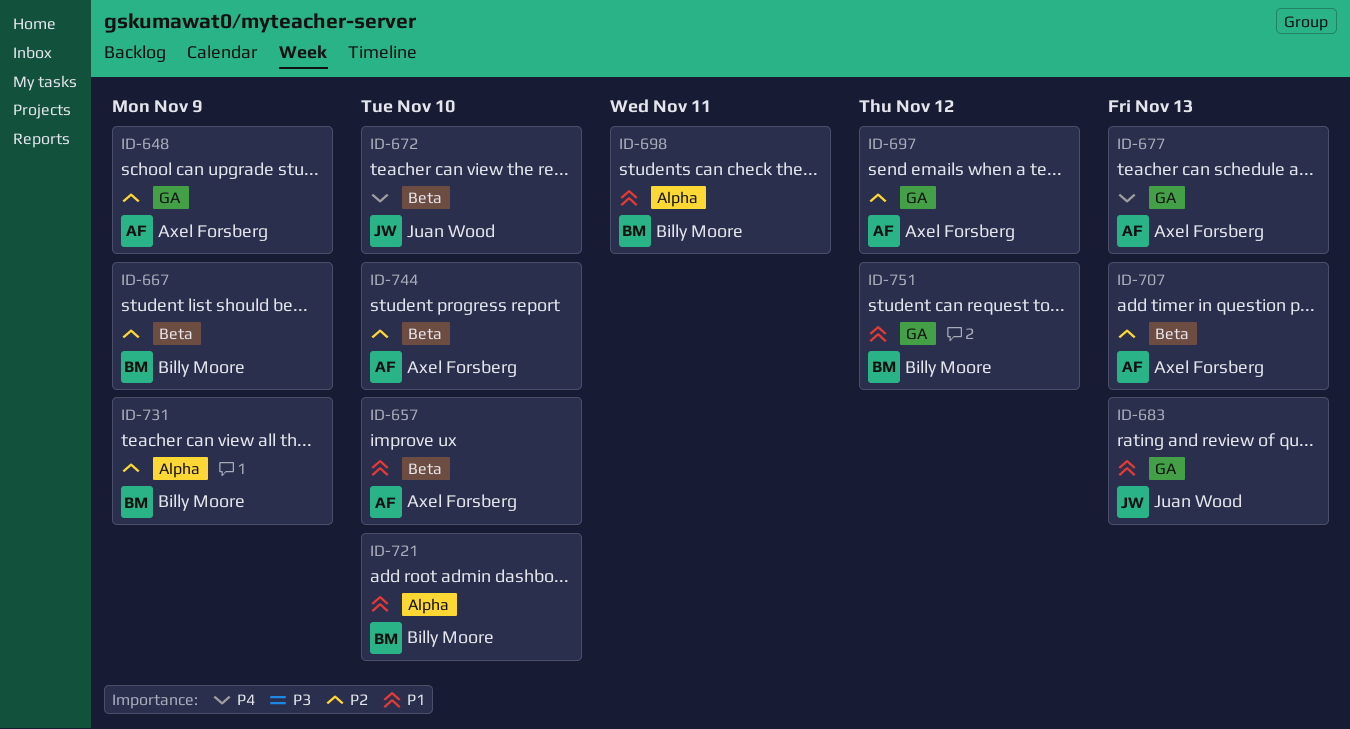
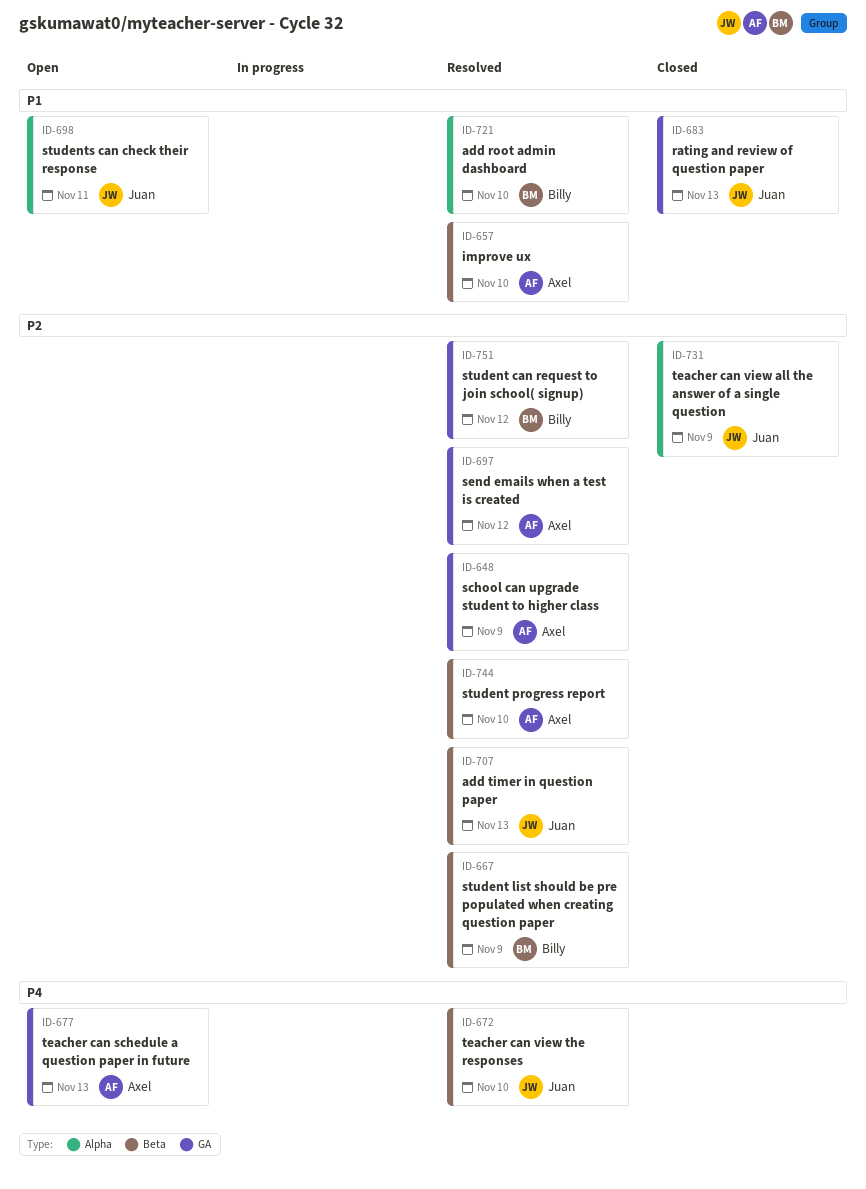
ID-698, owner: Billy Moore -> Juan Wood
ID-707, owner: Axel Forsberg -> Juan Wood
ID-731, owner: Billy Moore -> Juan Wood
ID-751, priority: P1 -> P2

